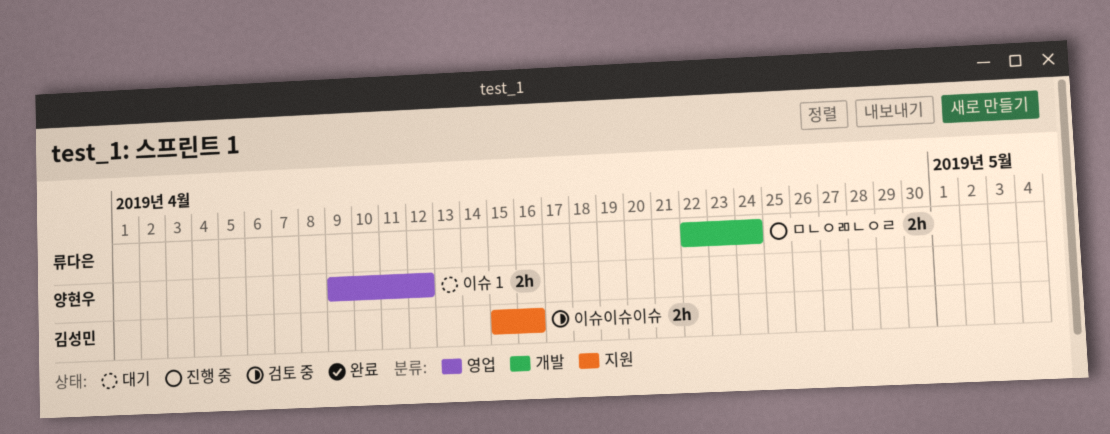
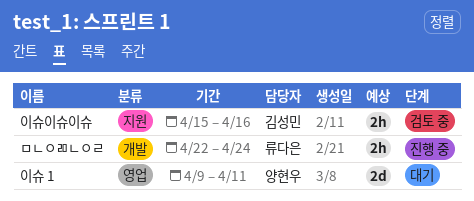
이슈 1, estimate: 2h -> 2d
이슈 1, due: Apr 12 -> Apr 11

